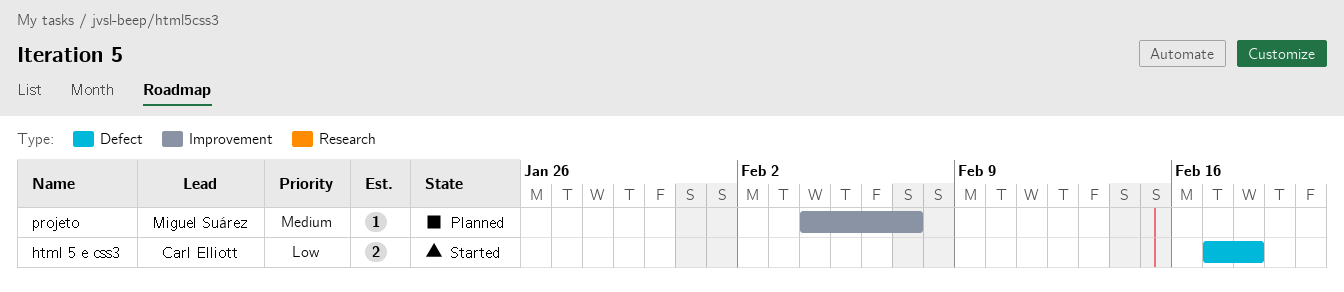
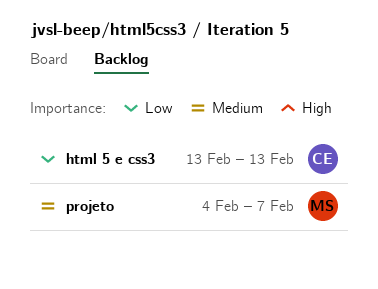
html 5 e css3, start: Feb 17 -> Feb 13
html 5 e css3, due: Feb 18 -> Feb 13

